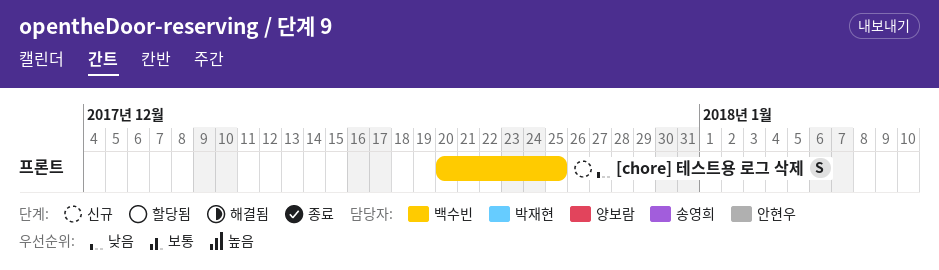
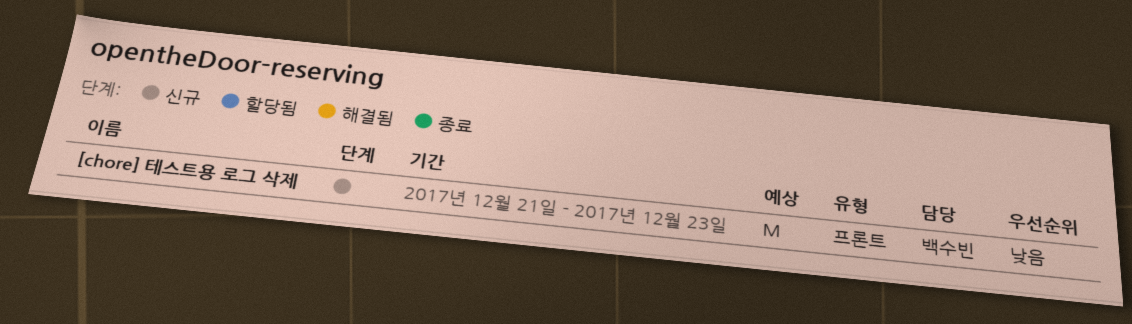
[chore] 테스트용 로그 삭제, estimate: S -> M
[chore] 테스트용 로그 삭제, start: Dec 20 -> Dec 21
[chore] 테스트용 로그 삭제, due: Dec 25 -> Dec 23

